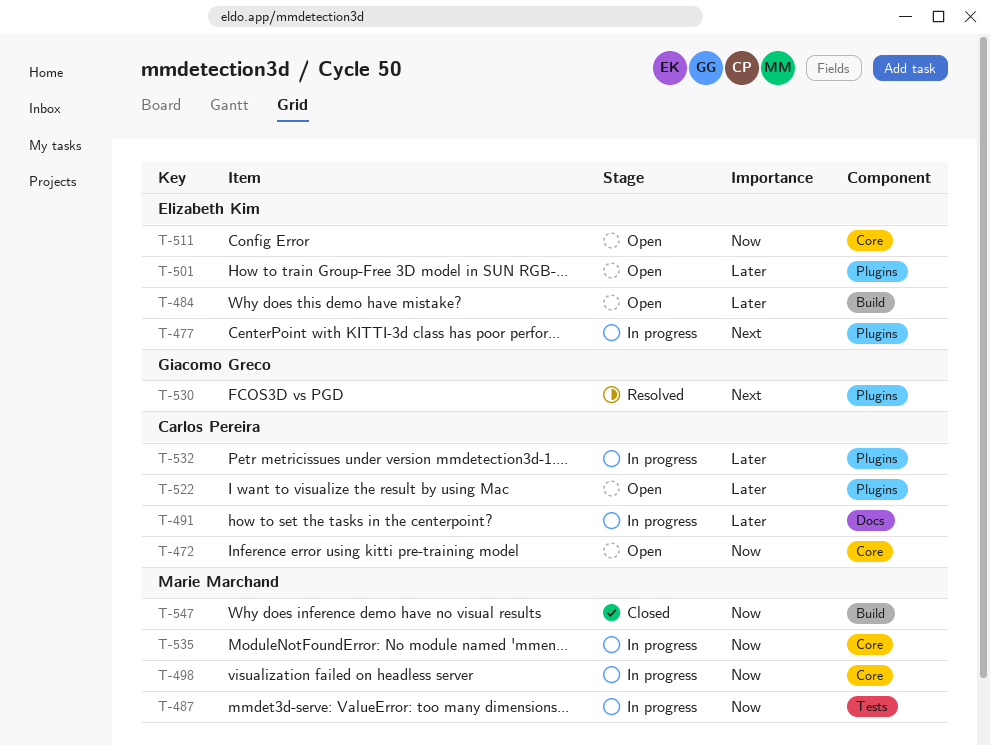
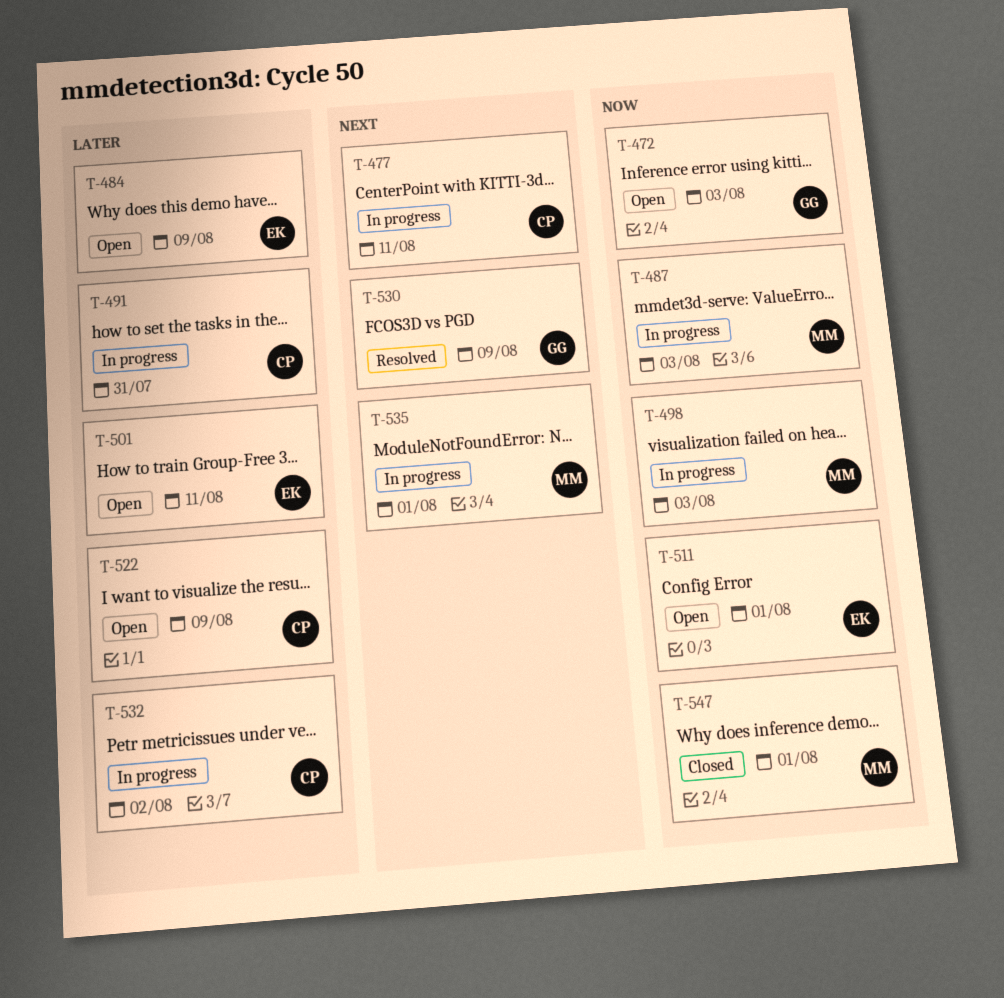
T-472, owner: Carlos Pereira -> Giacomo Greco
T-477, owner: Elizabeth Kim -> Carlos Pereira
T-535, priority: Now -> Next

